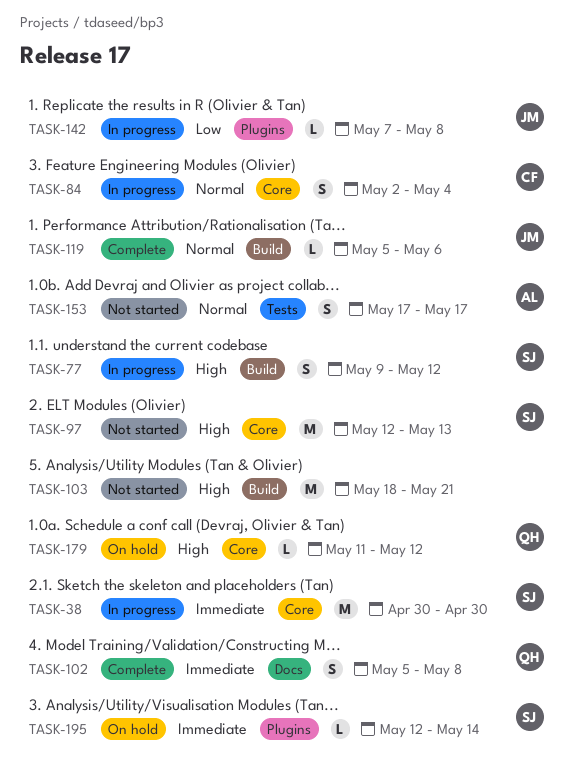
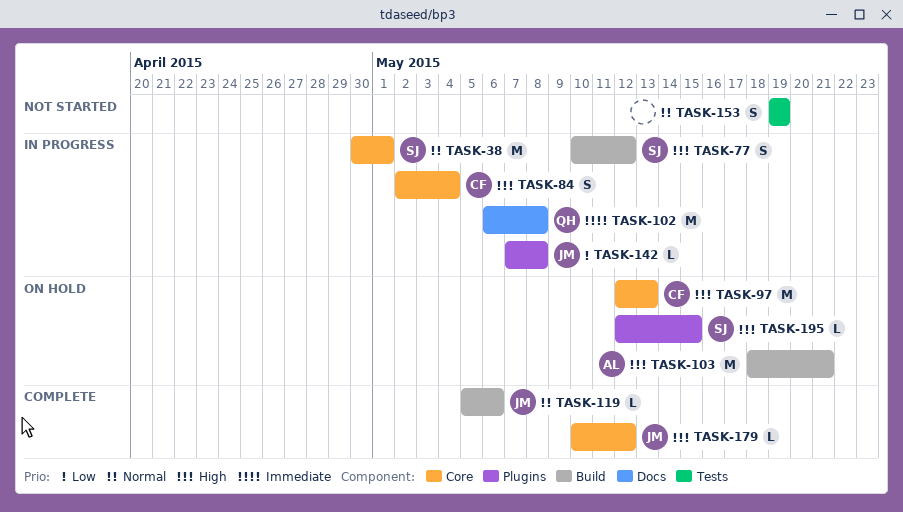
TASK-38, priority: Immediate -> Normal
TASK-38, due: Apr 30 -> May 1
TASK-77, start: May 9 -> May 10
TASK-84, priority: Normal -> High
TASK-97, status: Not started -> On hold
TASK-97, owner: SJ -> CF
TASK-102, status: Complete -> In progress
TASK-102, estimate: S -> M
TASK-102, start: May 5 -> May 6
TASK-103, status: Not started -> On hold
TASK-103, owner: none -> AL
TASK-153, owner: AL -> none
TASK-153, start: May 17 -> May 19
TASK-153, due: May 17 -> May 19
TASK-179, status: On hold -> Complete
TASK-179, owner: QH -> JM
TASK-179, start: May 11 -> May 10
TASK-195, priority: Immediate -> High
TASK-195, due: May 14 -> May 15

